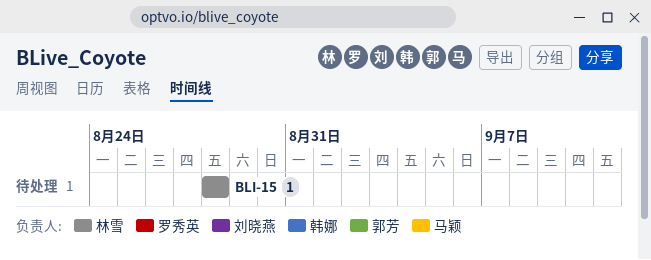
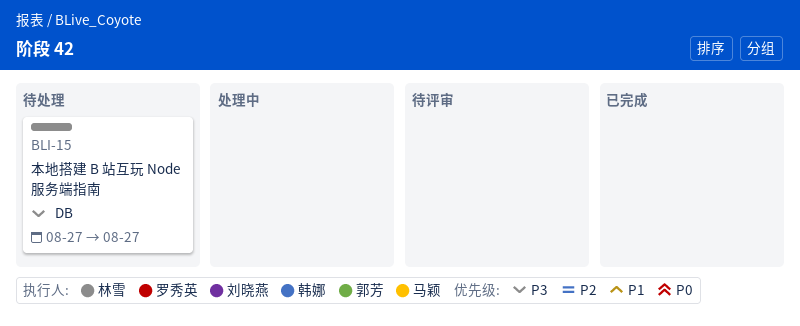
BLI-15, start: Aug 28 -> Aug 27
BLI-15, due: Aug 28 -> Aug 27

